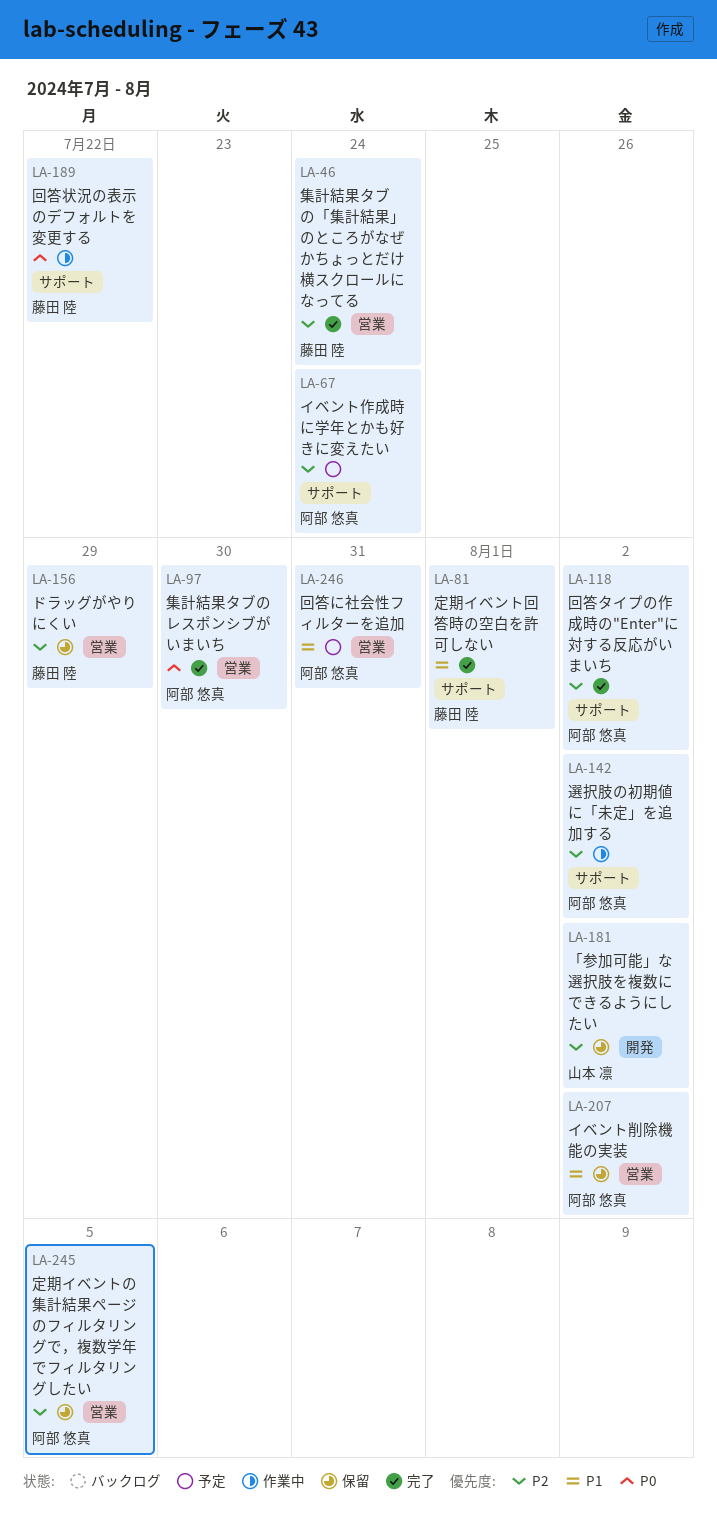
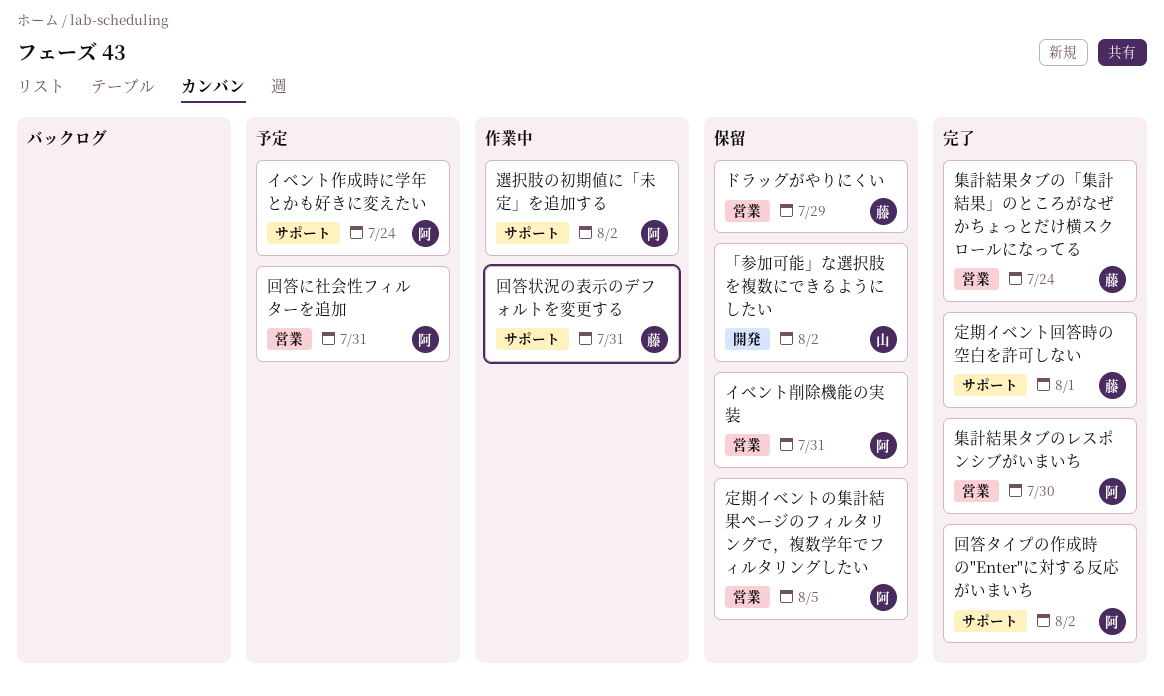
イベント削除機能の実装, due: Aug 2 -> Jul 31
回答状況の表示のデフォルトを変更する, due: Jul 22 -> Jul 31

